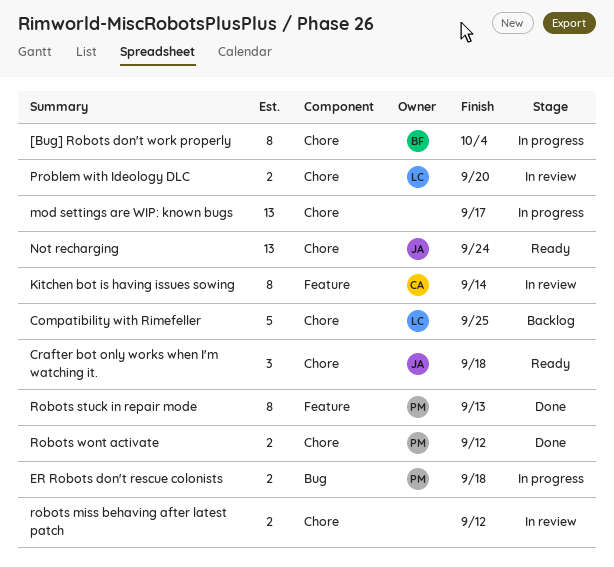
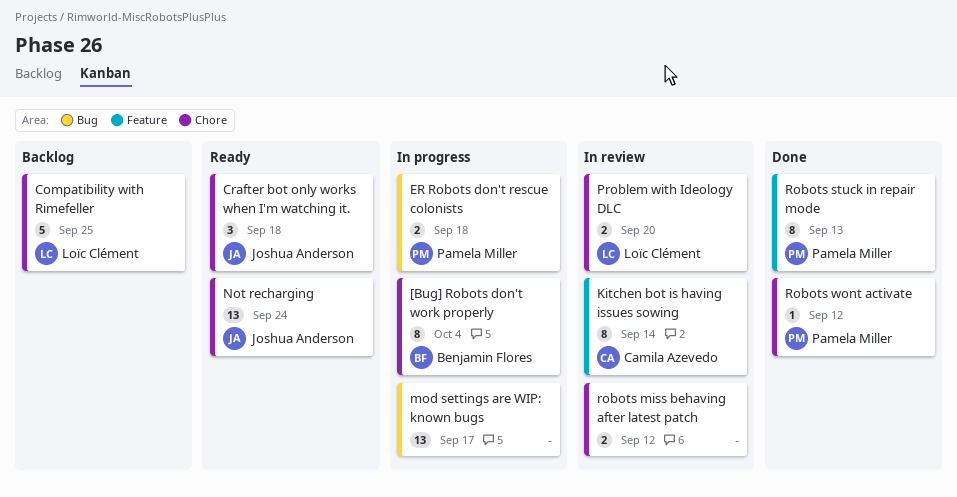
mod settings are WIP: known bugs, label: Chore -> Bug
Robots wont activate, estimate: 2 -> 1

